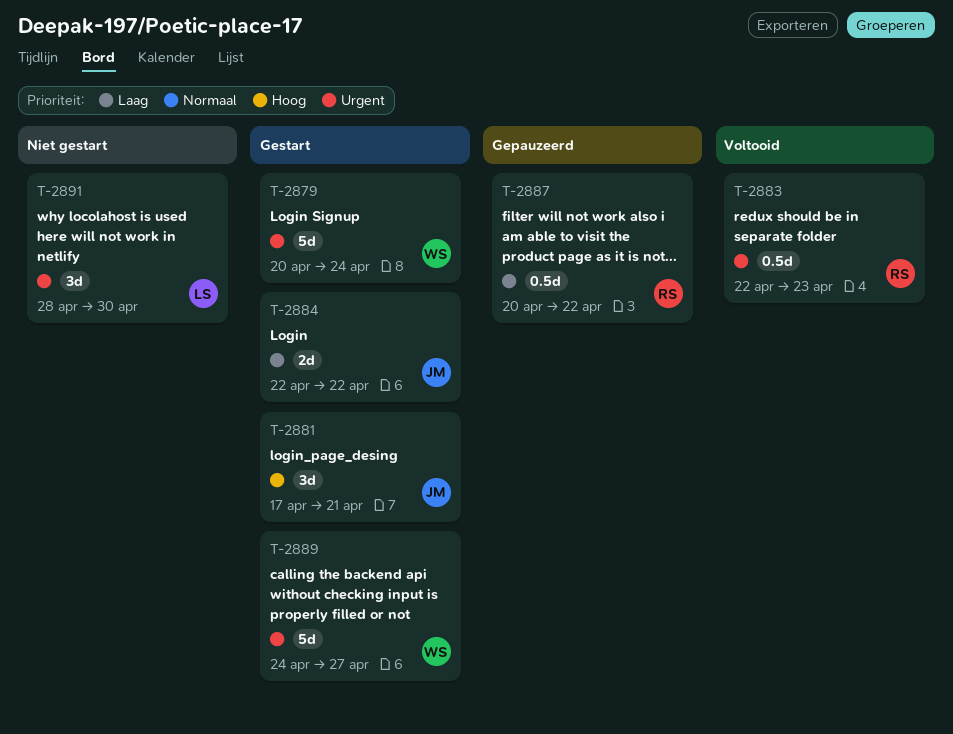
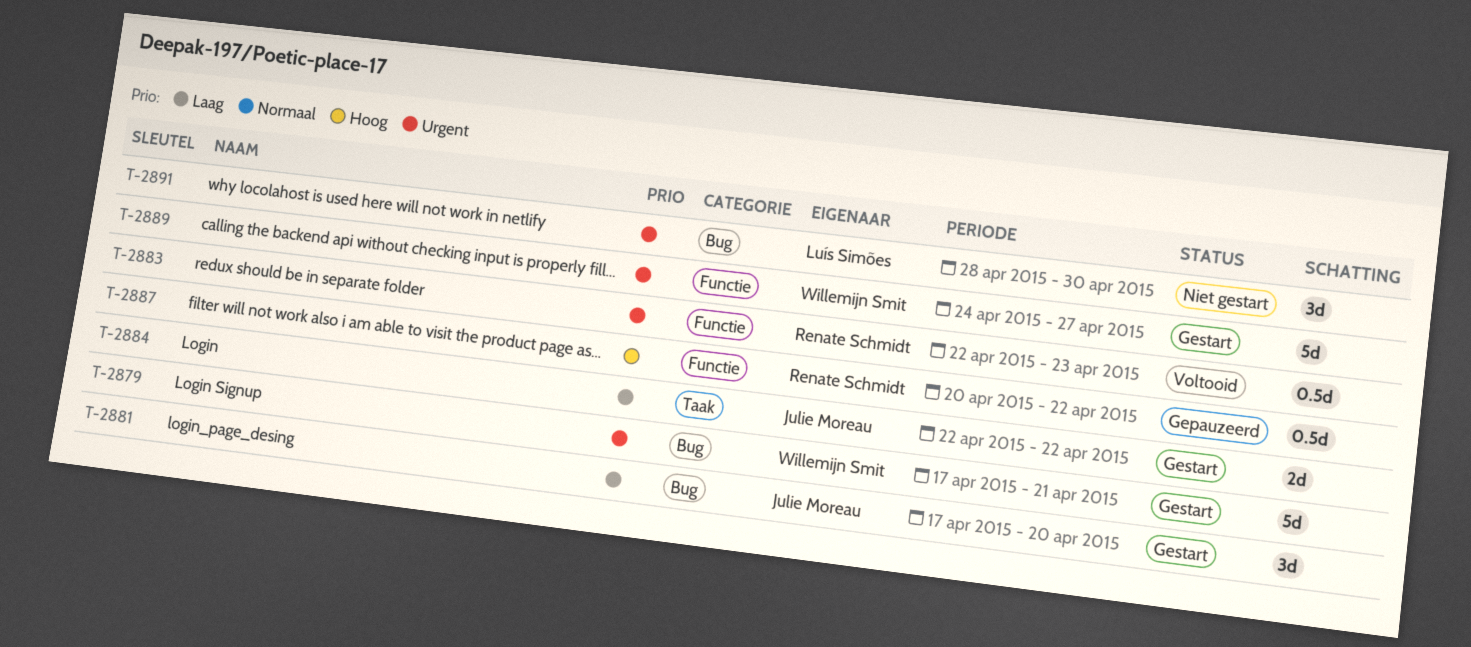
T-2879, start: Apr 20 -> Apr 17
T-2879, due: Apr 24 -> Apr 21
T-2881, priority: Hoog -> Laag
T-2881, due: Apr 21 -> Apr 20
T-2887, priority: Laag -> Hoog

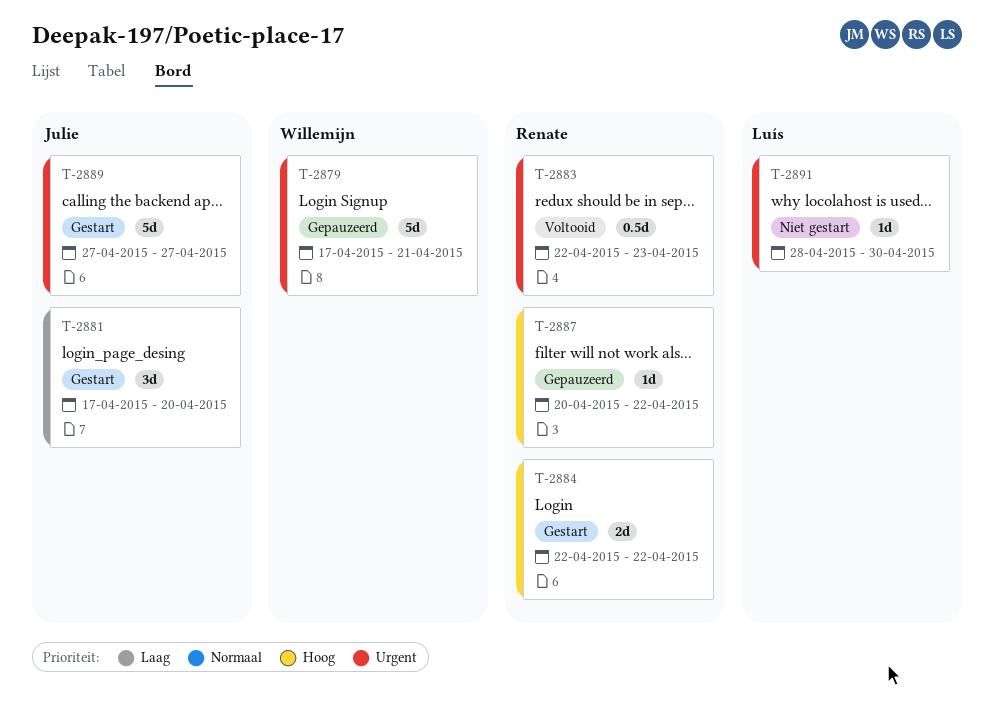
T-2879, status: Gestart -> Gepauzeerd
T-2884, owner: Julie Moreau -> Renate Schmidt
T-2884, priority: Laag -> Hoog
T-2887, estimate: 0.5d -> 1d
T-2889, owner: Willemijn Smit -> Julie Moreau
T-2889, start: Apr 24 -> Apr 27
T-2891, estimate: 3d -> 1d

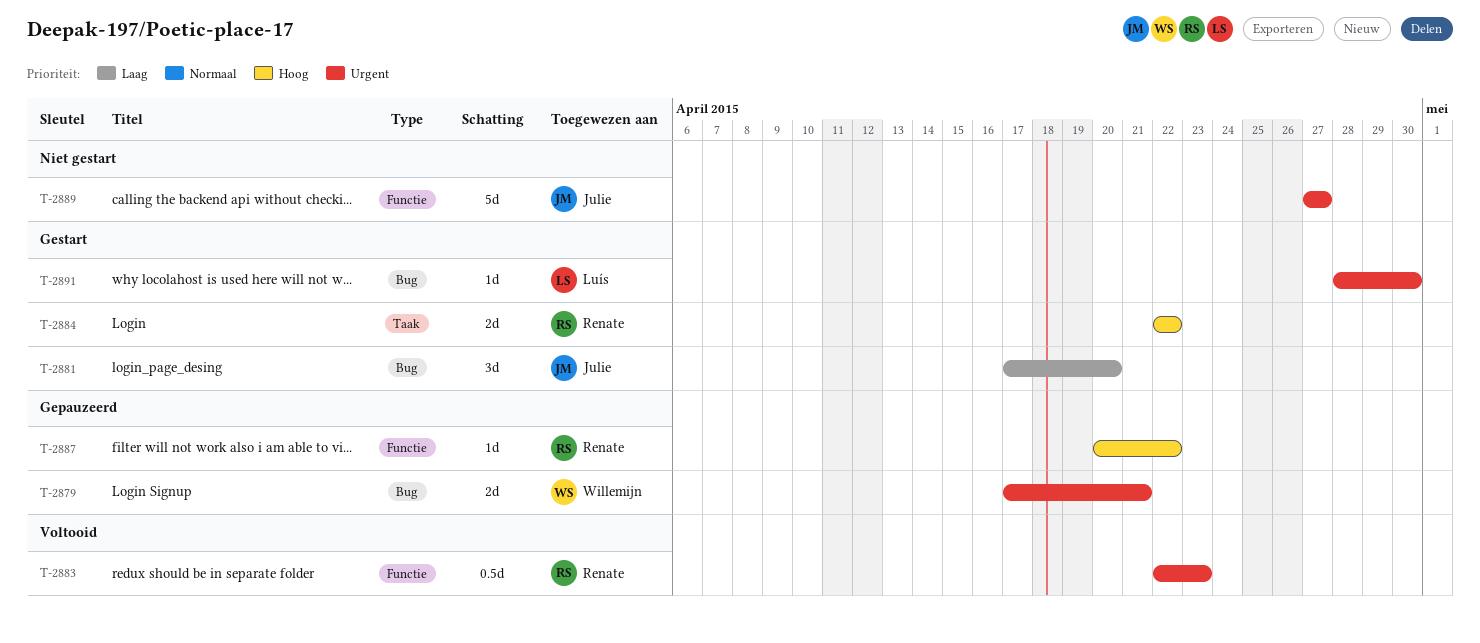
T-2879, estimate: 5d -> 2d
T-2889, status: Gestart -> Niet gestart
T-2891, status: Niet gestart -> Gestart

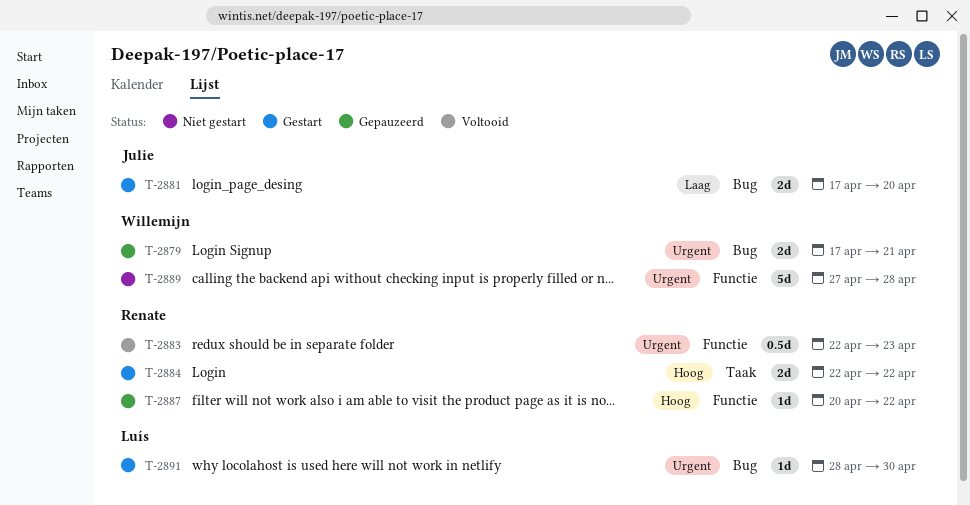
T-2881, estimate: 3d -> 2d
T-2889, owner: Julie -> Willemijn
T-2889, due: Apr 27 -> Apr 28

